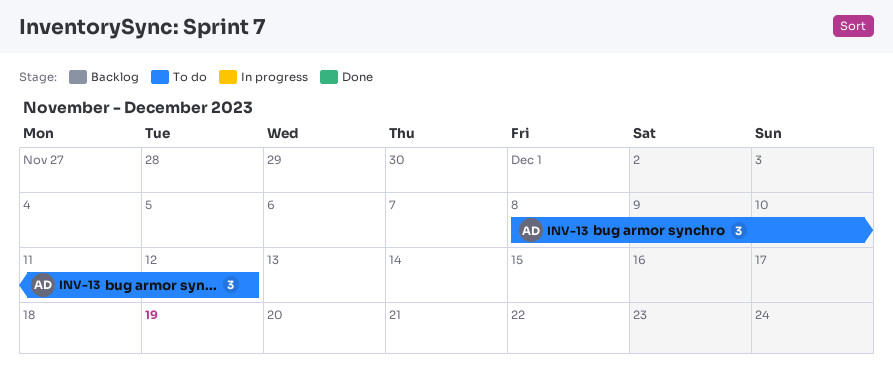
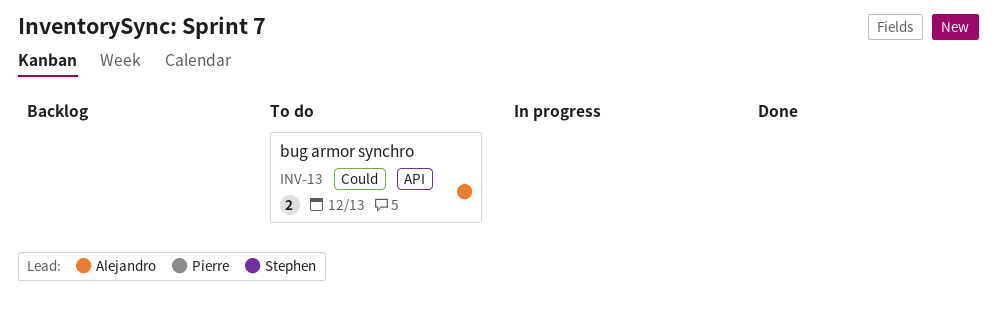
INV-13, estimate: 3 -> 2
INV-13, due: Dec 12 -> Dec 13

